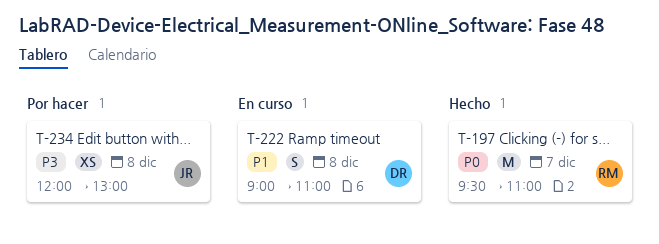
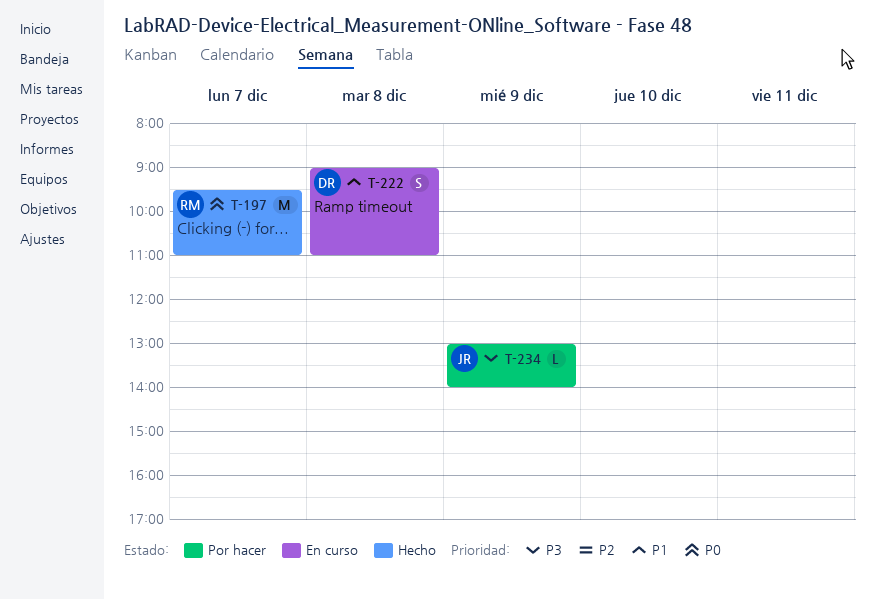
T-234, estimate: XS -> L
T-234, day: Dec 8 -> Dec 9
T-234, begins: 12:00 -> 13:00
T-234, ends: 13:00 -> 14:00

